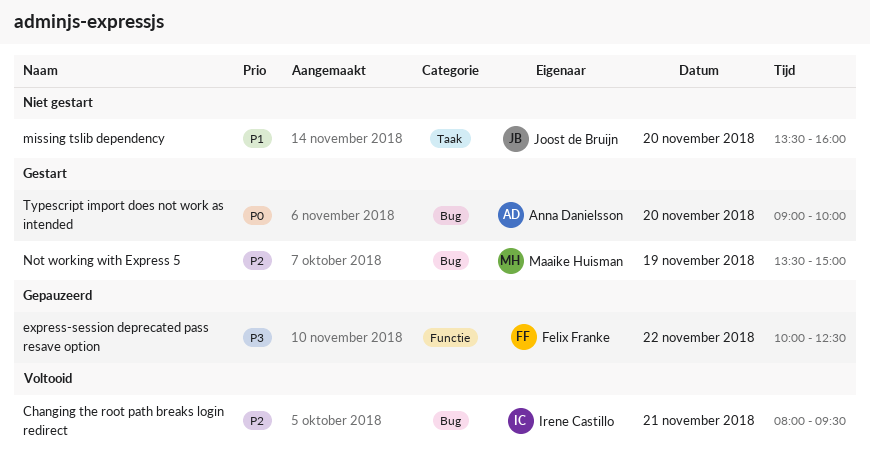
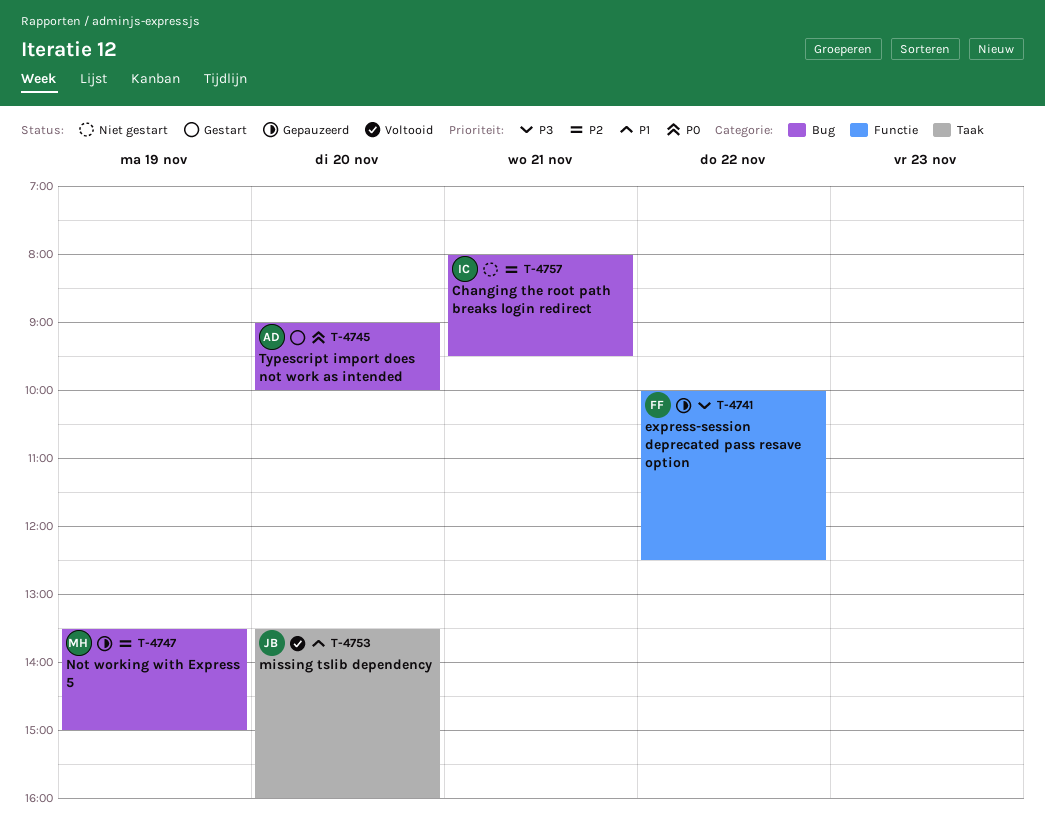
Changing the root path breaks login redirect, status: Voltooid -> Niet gestart
missing tslib dependency, status: Niet gestart -> Voltooid
Not working with Express 5, status: Gestart -> Gepauzeerd

